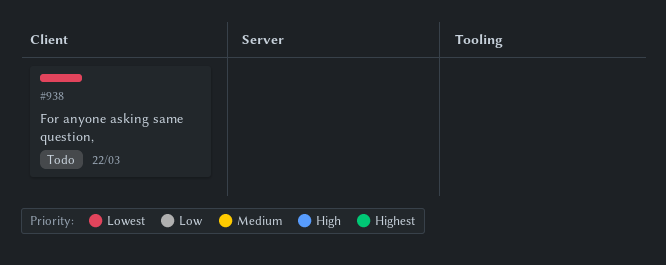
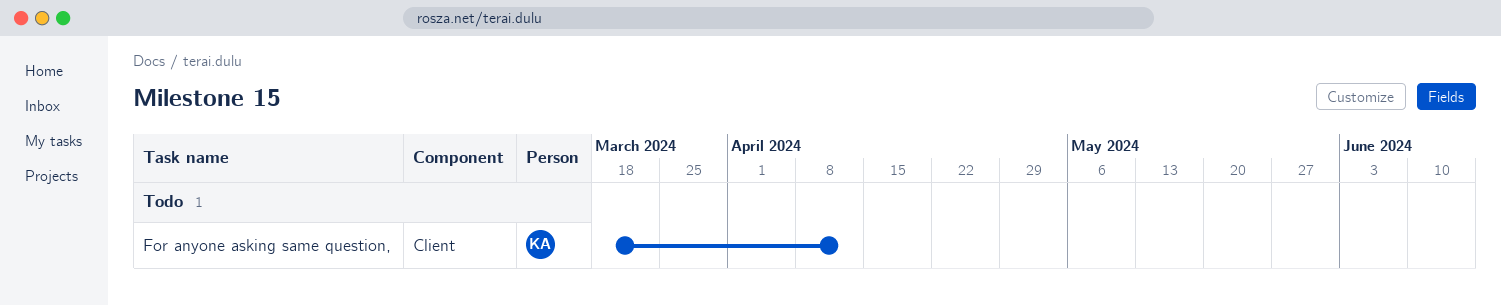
For anyone asking same question,, due: Mar 22 -> Apr 12

